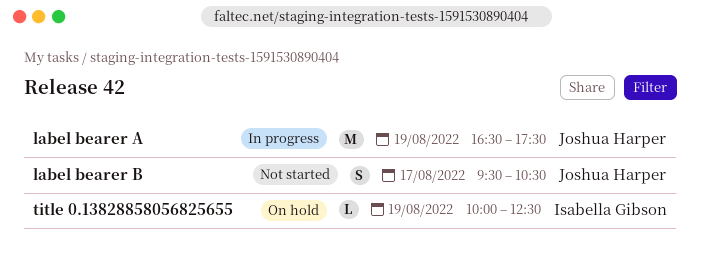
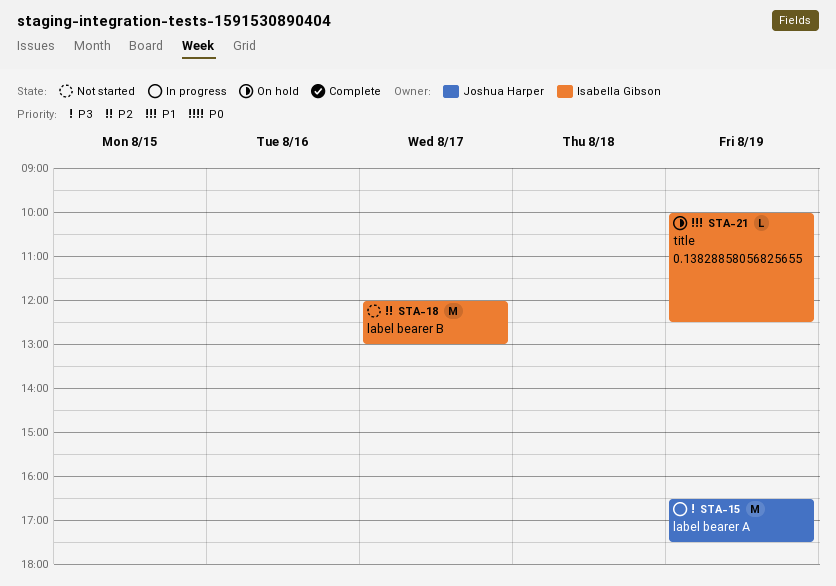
label bearer B, owner: Joshua Harper -> Isabella Gibson
label bearer B, estimate: S -> M
label bearer B, begins: 09:30 -> 12:00
label bearer B, ends: 10:30 -> 13:00

